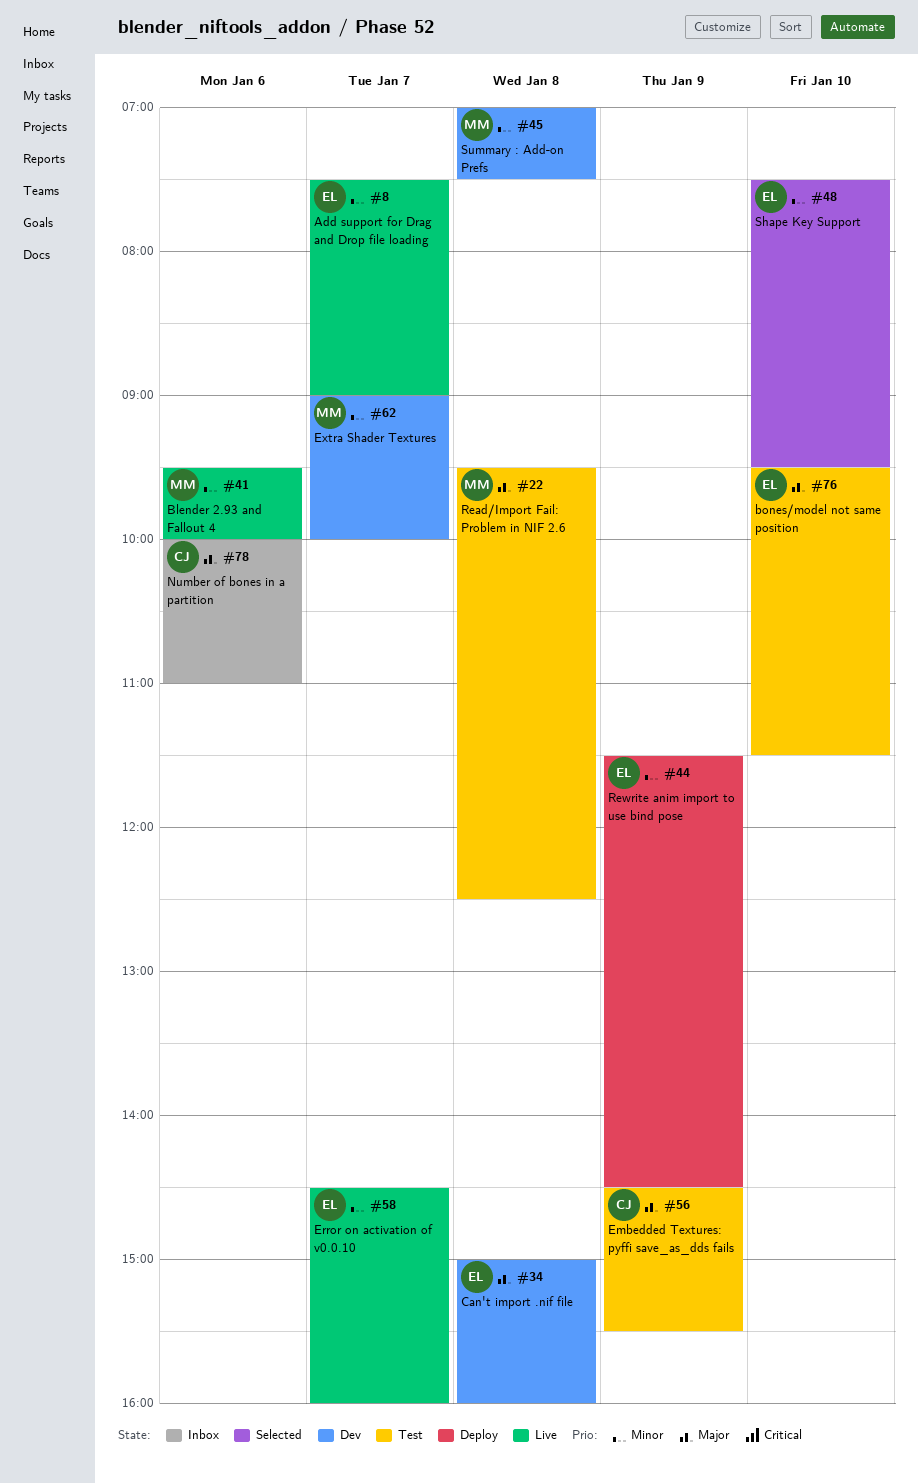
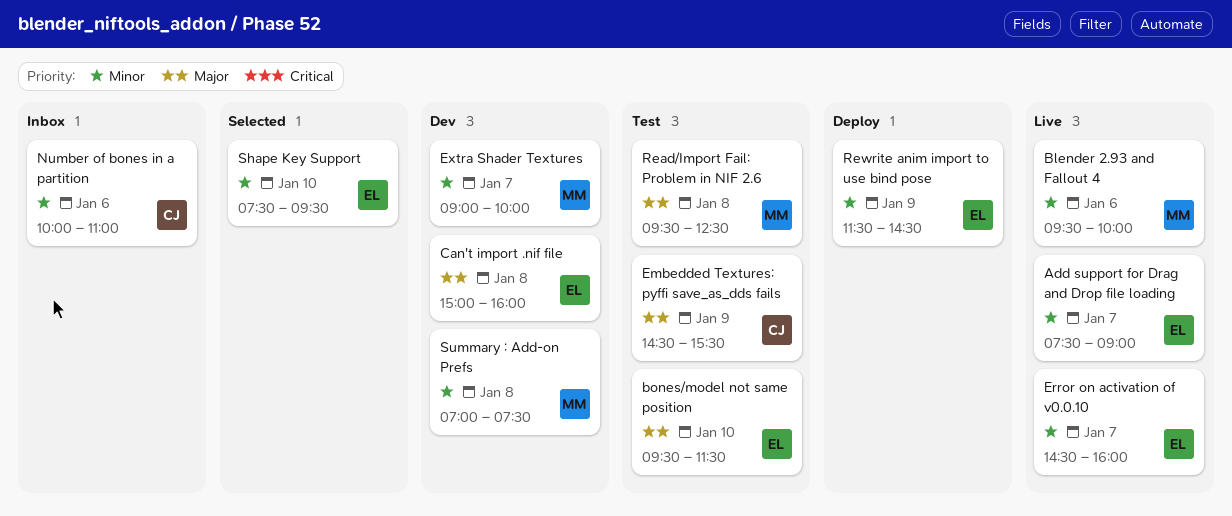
Number of bones in a partition, priority: Major -> Minor

